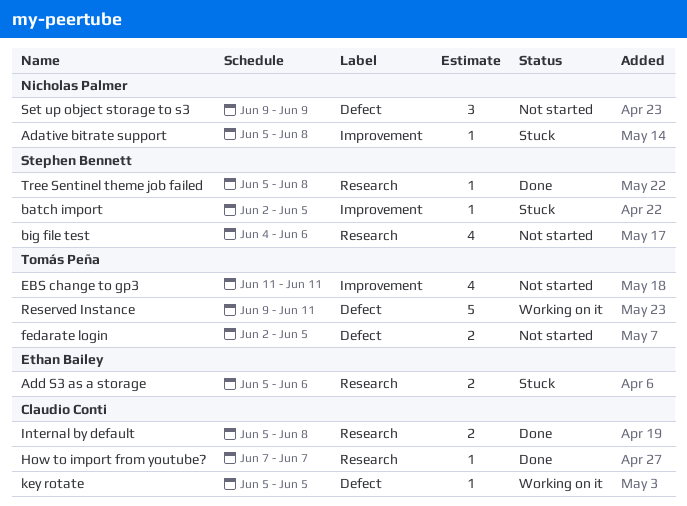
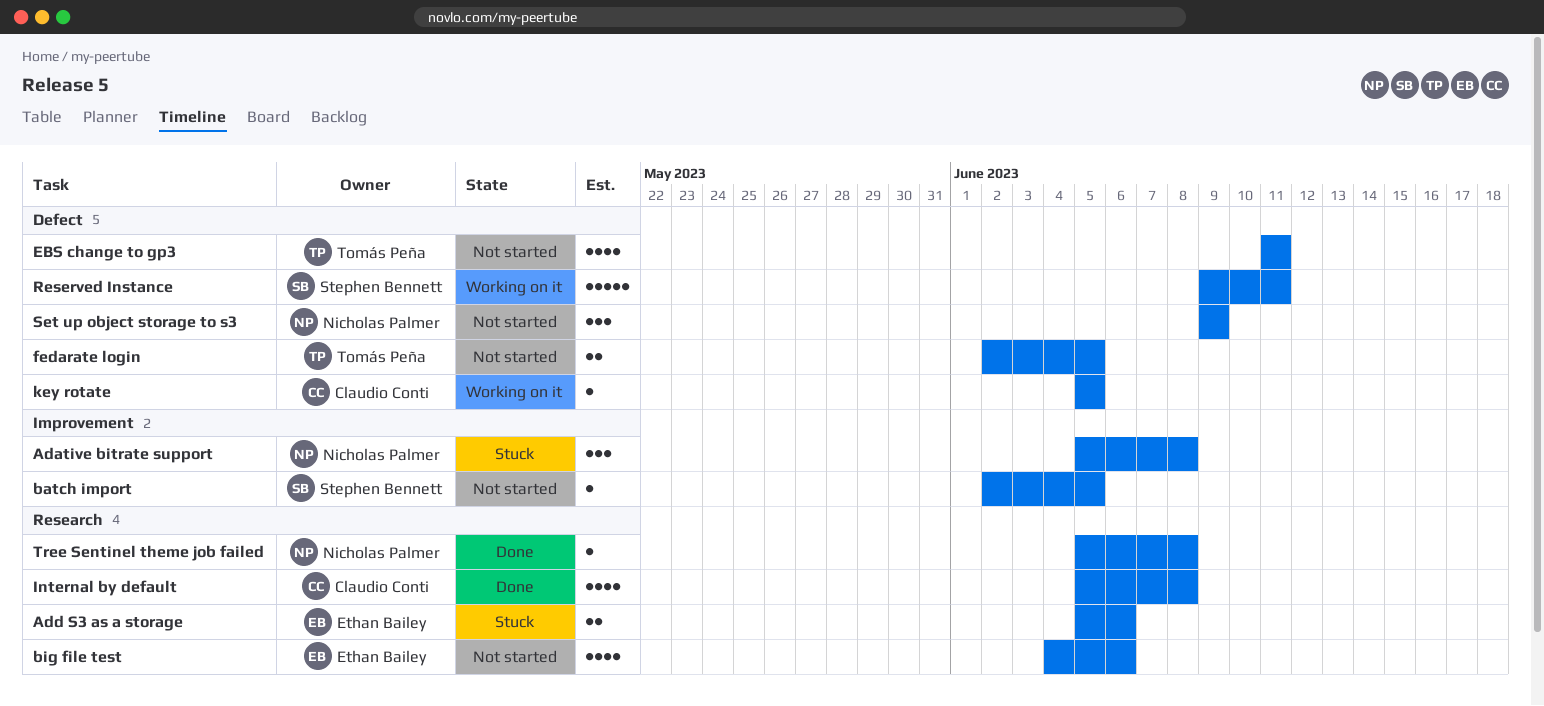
Adative bitrate support, estimate: 1 -> 3
batch import, status: Stuck -> Not started
big file test, owner: Stephen Bennett -> Ethan Bailey
EBS change to gp3, label: Improvement -> Defect
How to import from youtube?: present -> none
Internal by default, estimate: 2 -> 4
Reserved Instance, owner: Tomás Peña -> Stephen Bennett
Tree Sentinel theme job failed, owner: Stephen Bennett -> Nicholas Palmer

